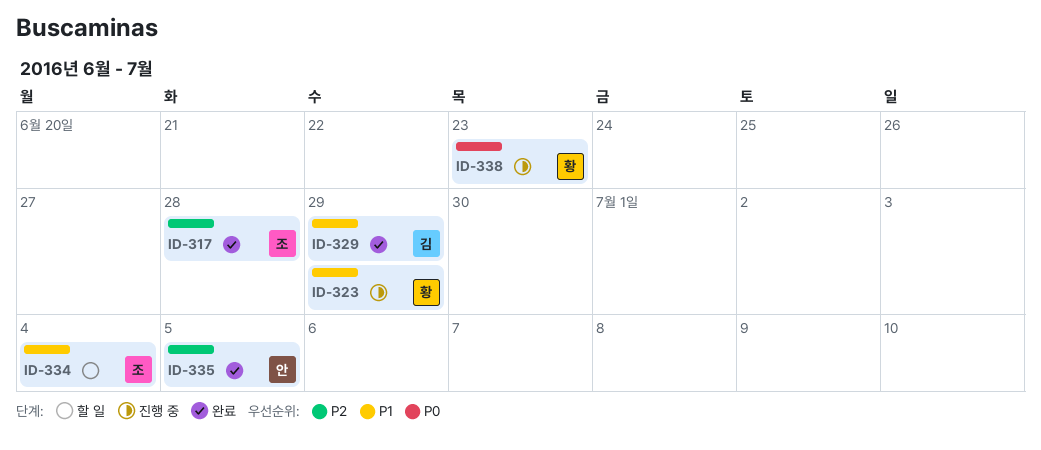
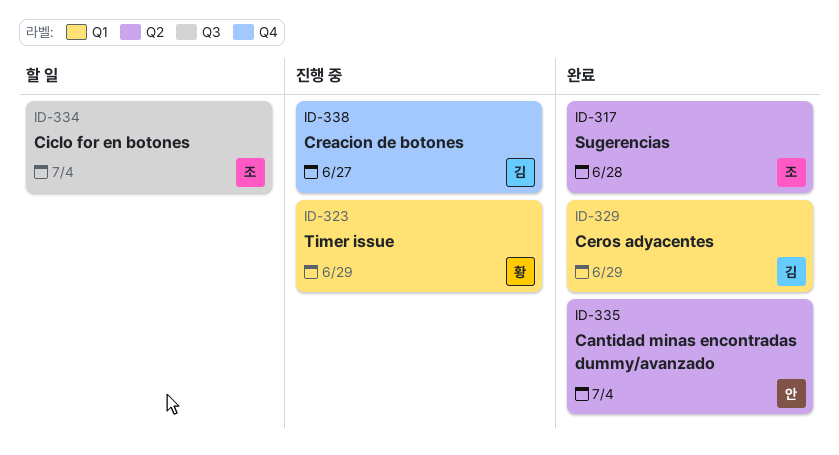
ID-335, due: Jul 5 -> Jul 4
ID-338, owner: 황 -> 김
ID-338, due: Jun 23 -> Jun 27

